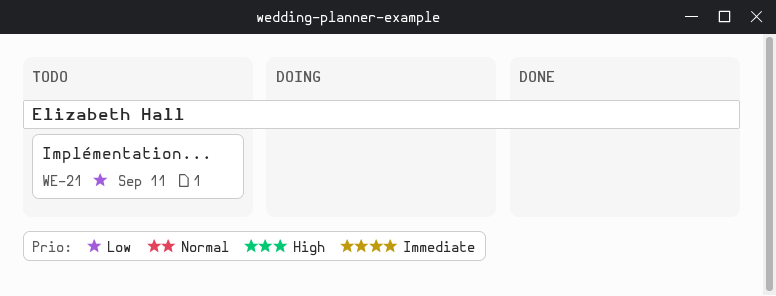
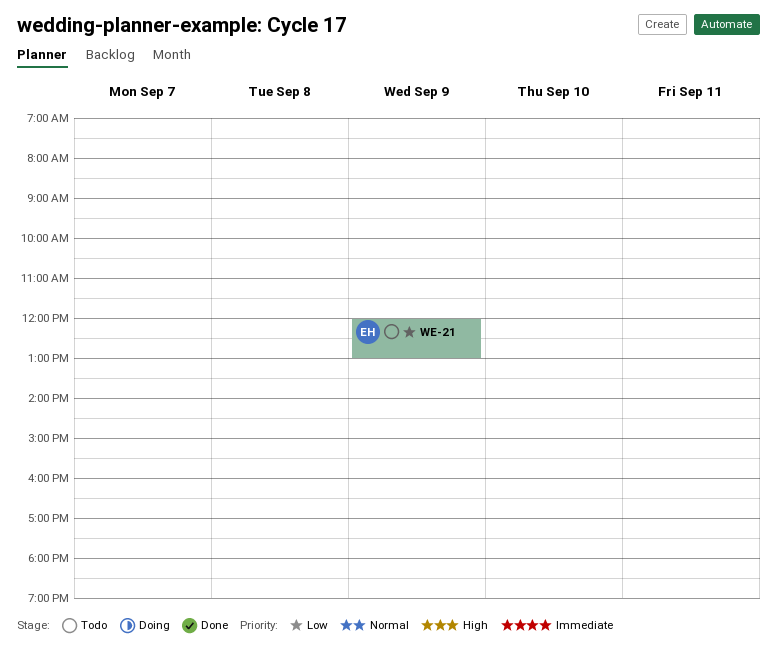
WE-21, day: Sep 11 -> Sep 9

